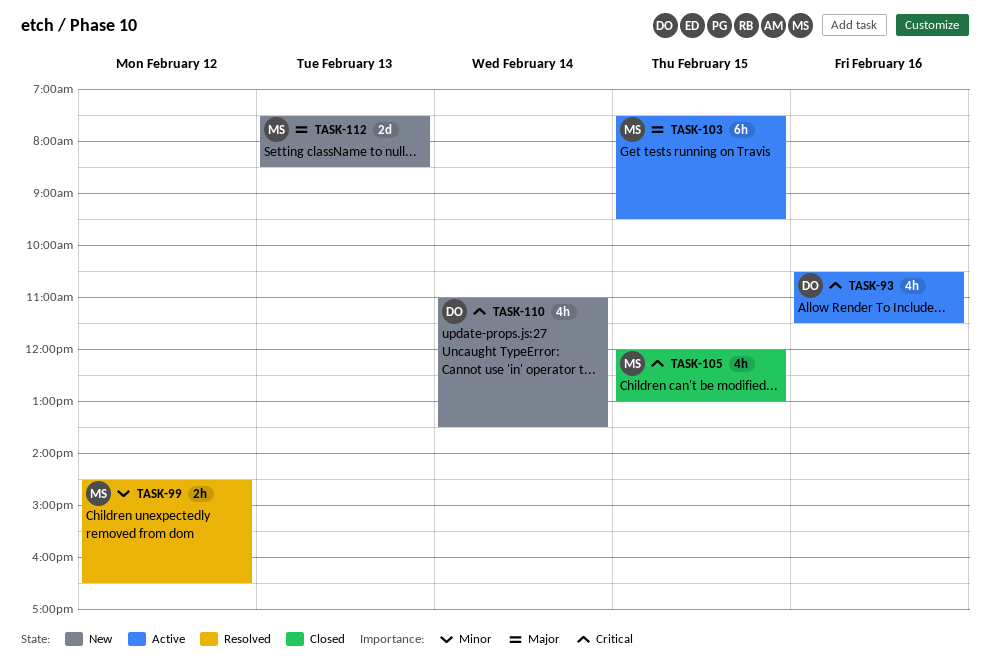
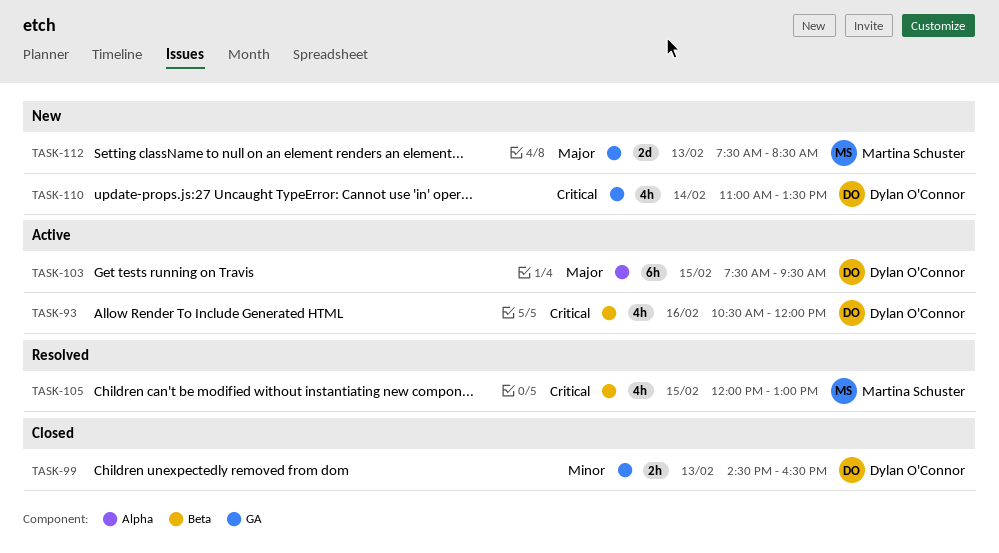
TASK-93, ends: 11:30 -> 12:00
TASK-99, status: Resolved -> Closed
TASK-99, owner: Martina Schuster -> Dylan O'Connor
TASK-99, day: Feb 12 -> Feb 13
TASK-103, owner: Martina Schuster -> Dylan O'Connor
TASK-105, status: Closed -> Resolved

